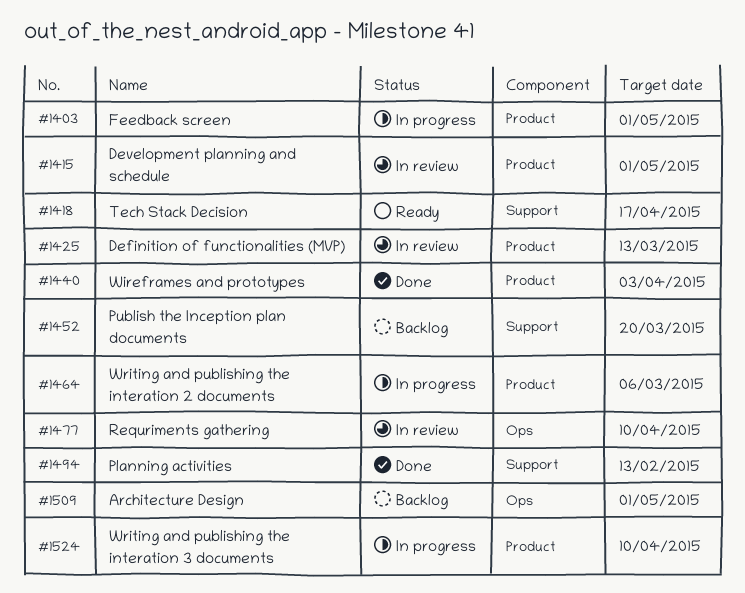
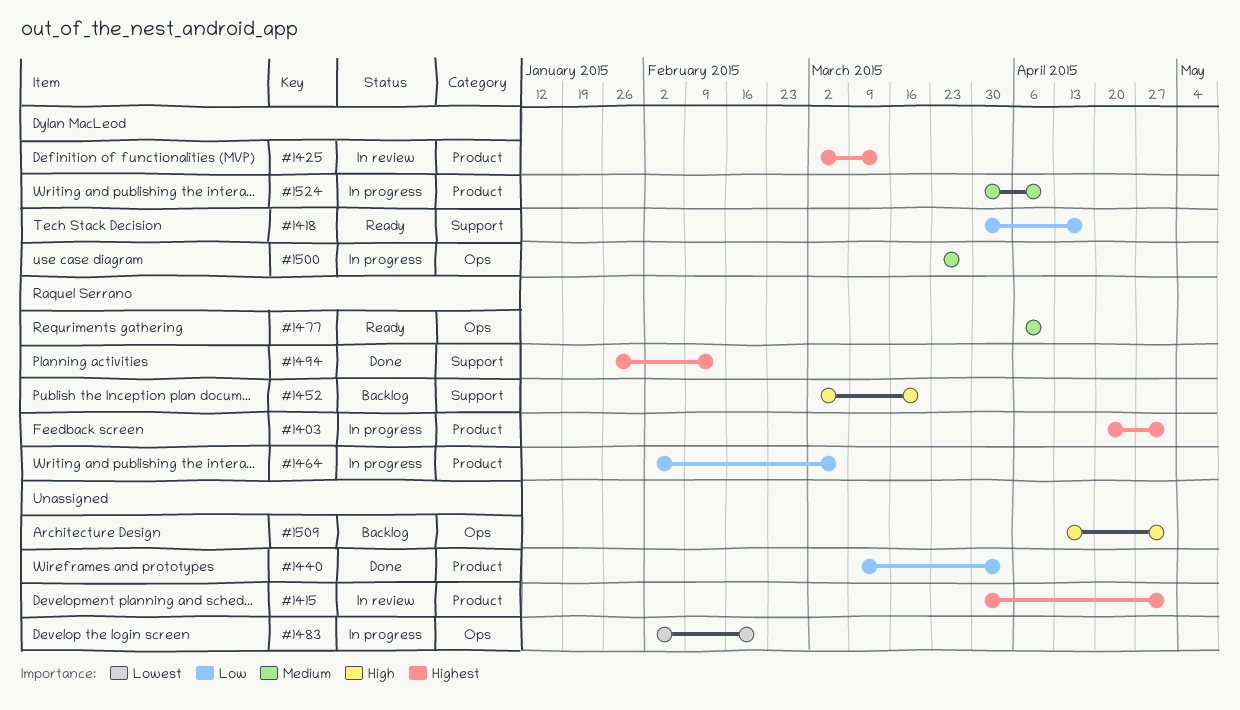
#1477, status: In review -> Ready
#1483: none -> present
#1500: none -> present

